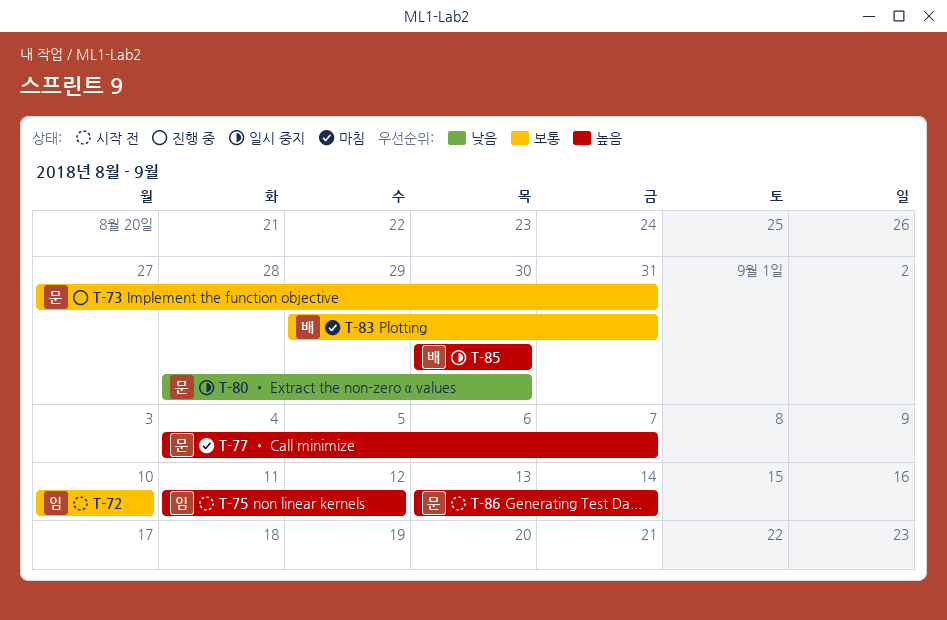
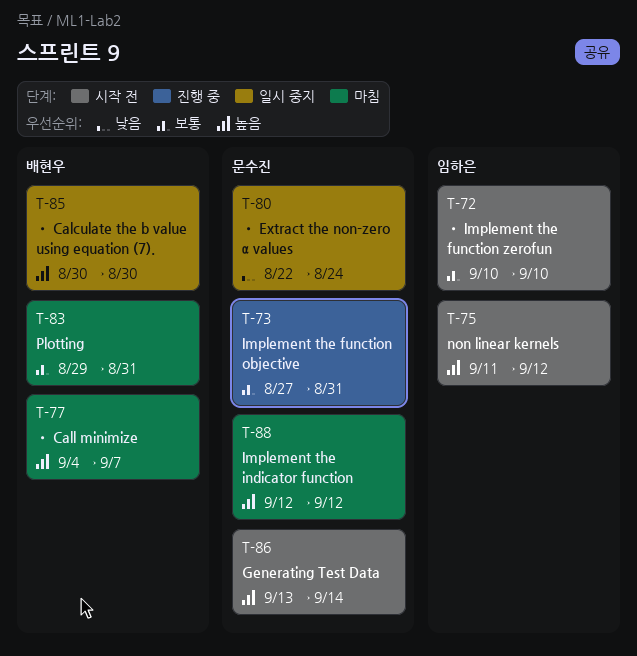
T-77, owner: 문수진 -> 배현우
T-80, start: Aug 28 -> Aug 22
T-80, due: Aug 30 -> Aug 24
T-88: none -> present

